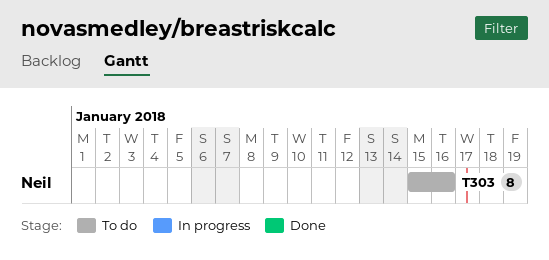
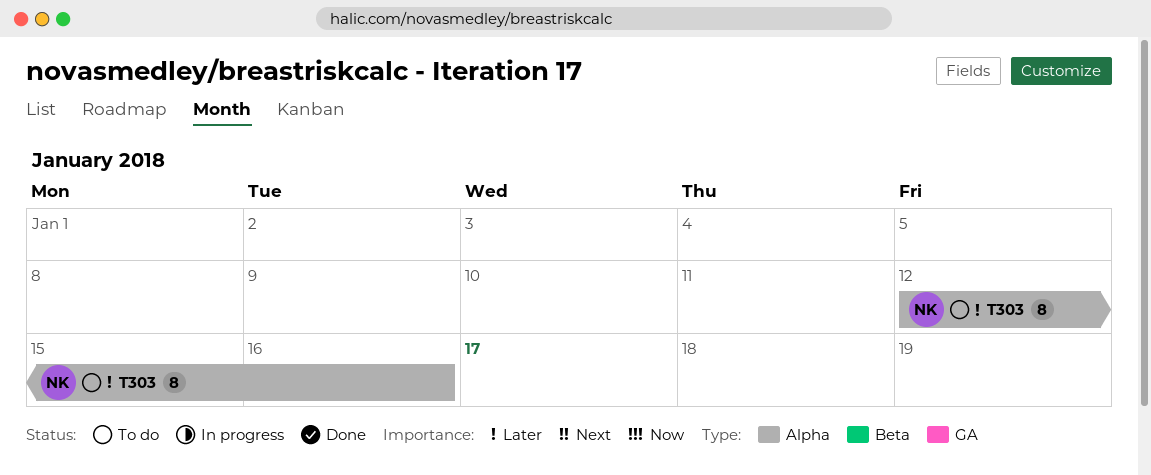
T303, start: Jan 15 -> Jan 12

